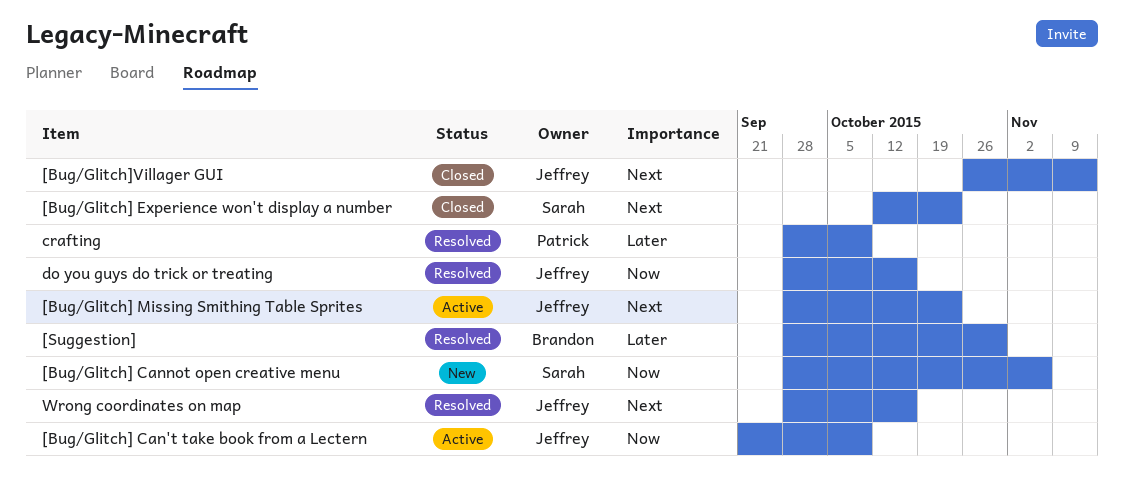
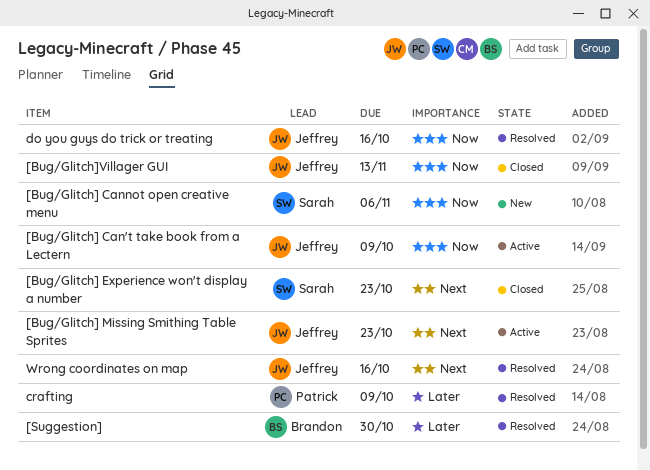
[Bug/Glitch]Villager GUI, priority: Next -> Now

